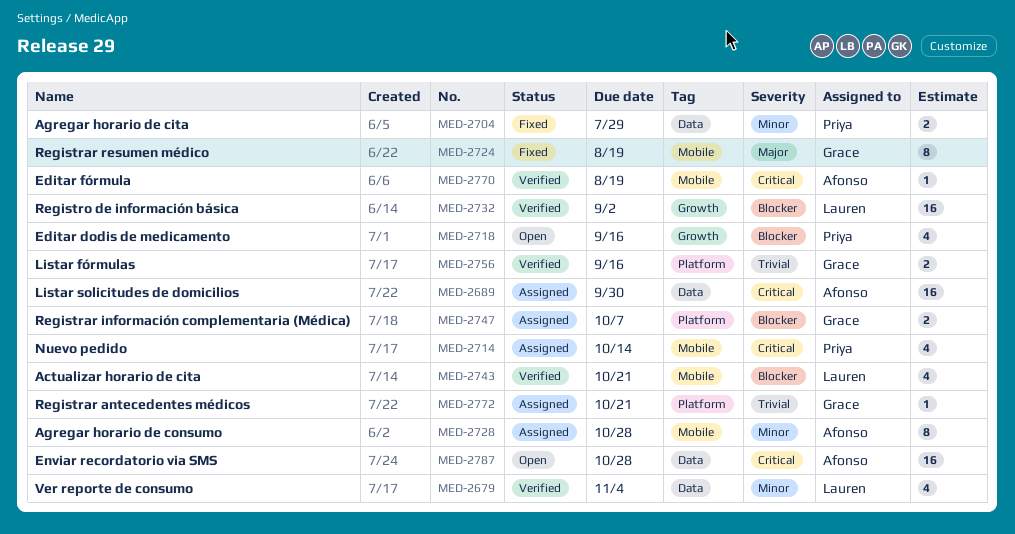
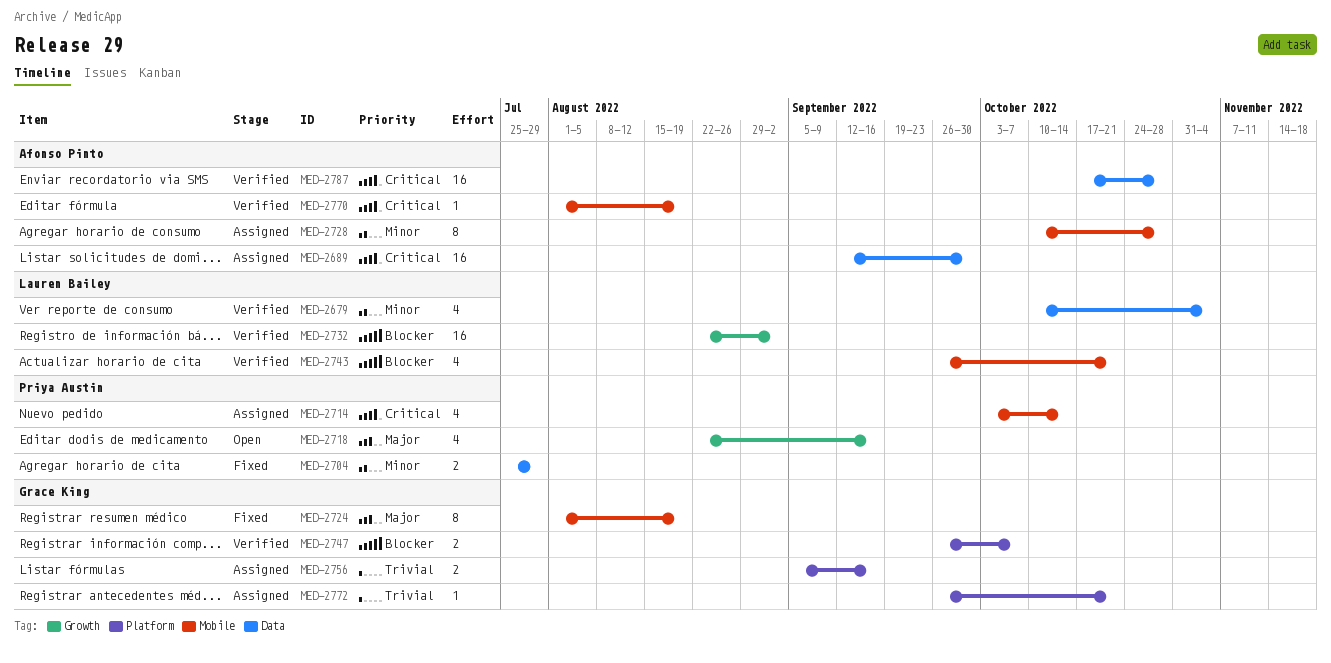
MED-2718, priority: Blocker -> Major
MED-2747, status: Assigned -> Verified
MED-2756, status: Verified -> Assigned
MED-2787, status: Open -> Verified

